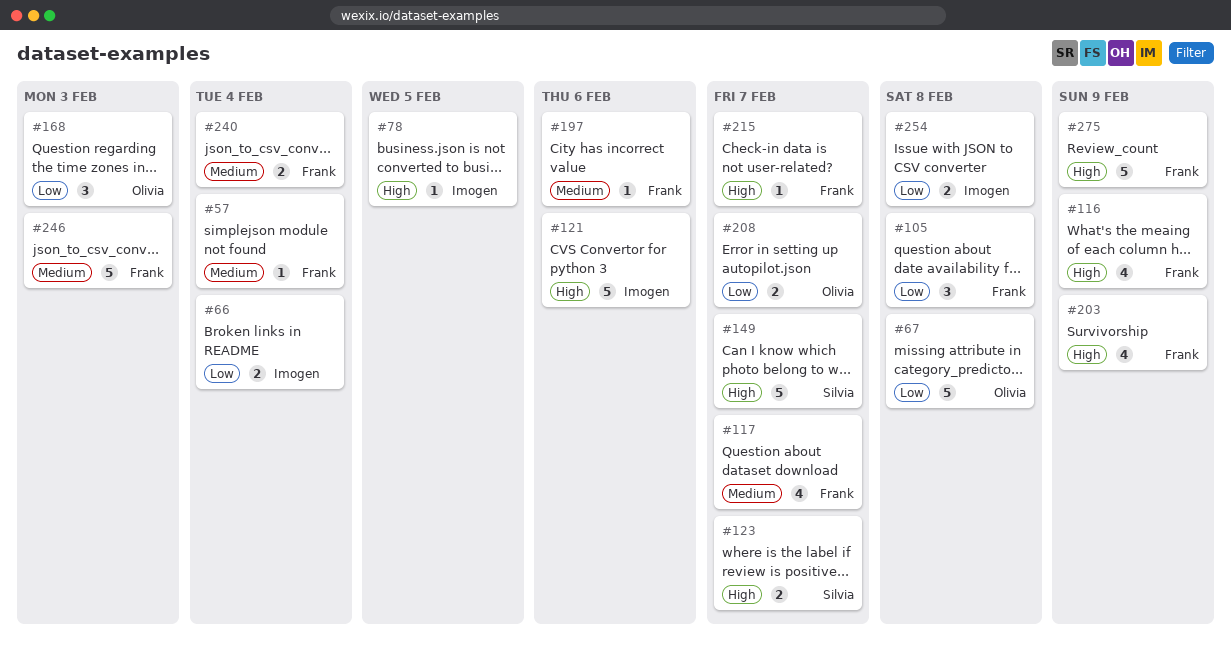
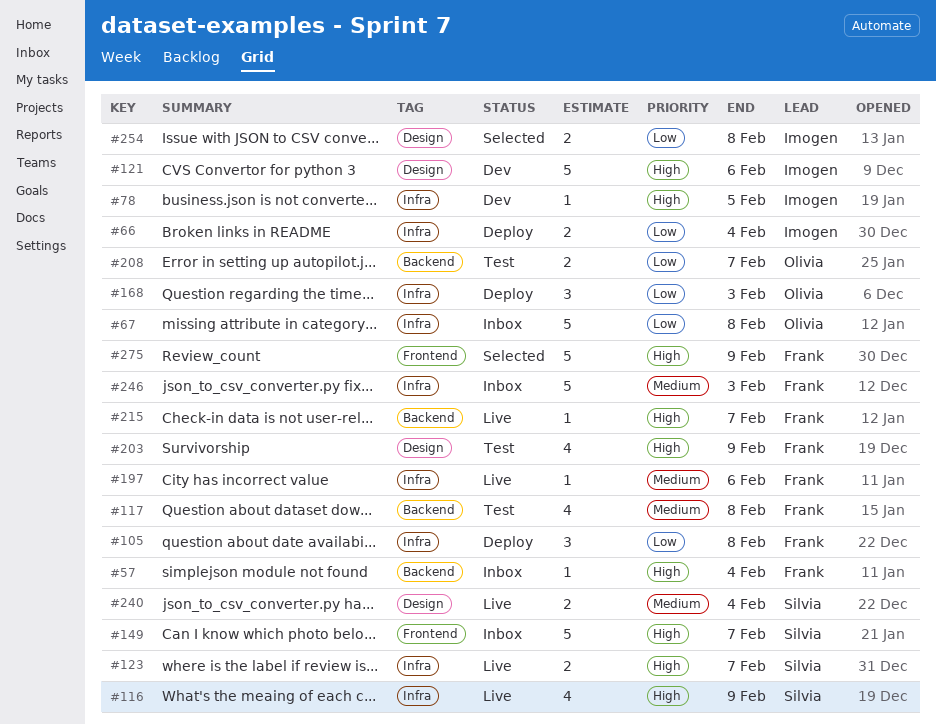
#57, priority: Medium -> High
#116, owner: Frank -> Silvia
#117, due: Feb 7 -> Feb 8
#240, owner: Frank -> Silvia

